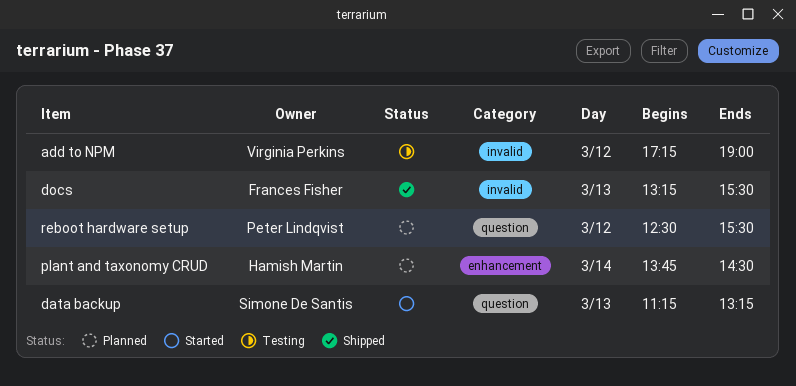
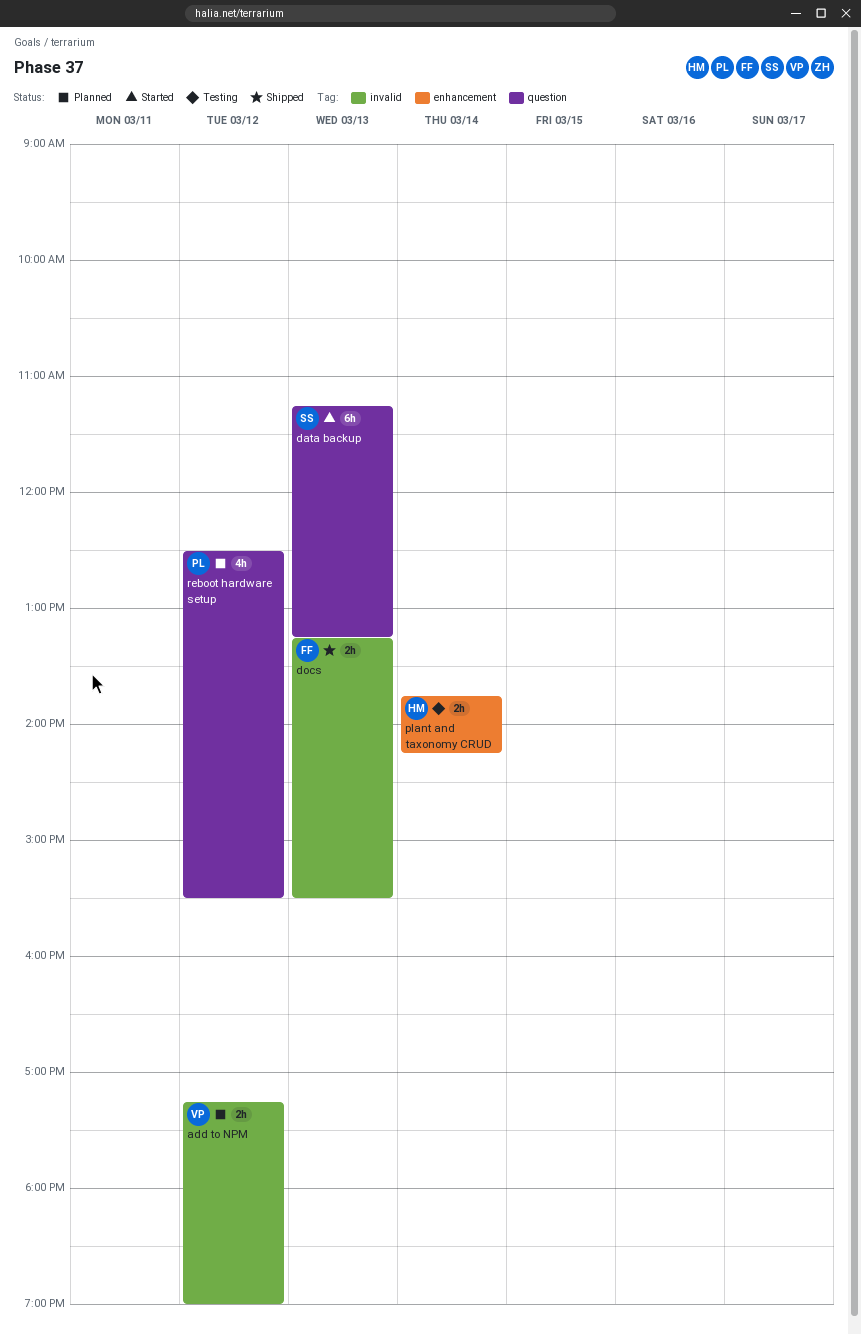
add to NPM, status: Testing -> Planned
plant and taxonomy CRUD, status: Planned -> Testing
plant and taxonomy CRUD, ends: 14:30 -> 14:15

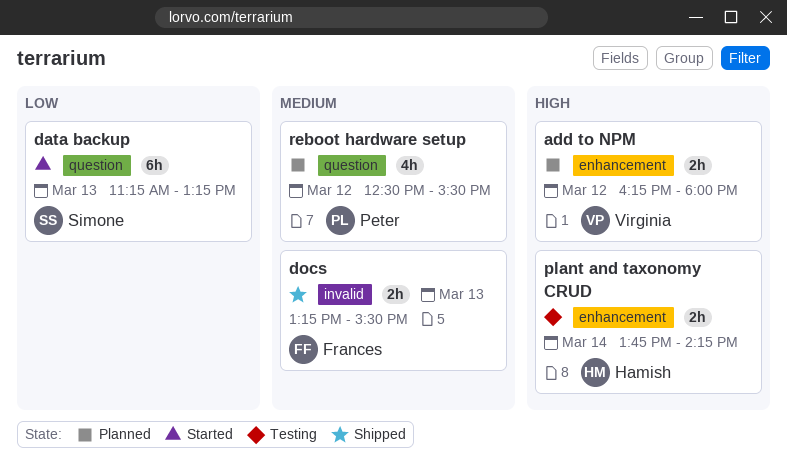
add to NPM, label: invalid -> enhancement
add to NPM, begins: 17:15 -> 16:15
add to NPM, ends: 19:00 -> 18:00

